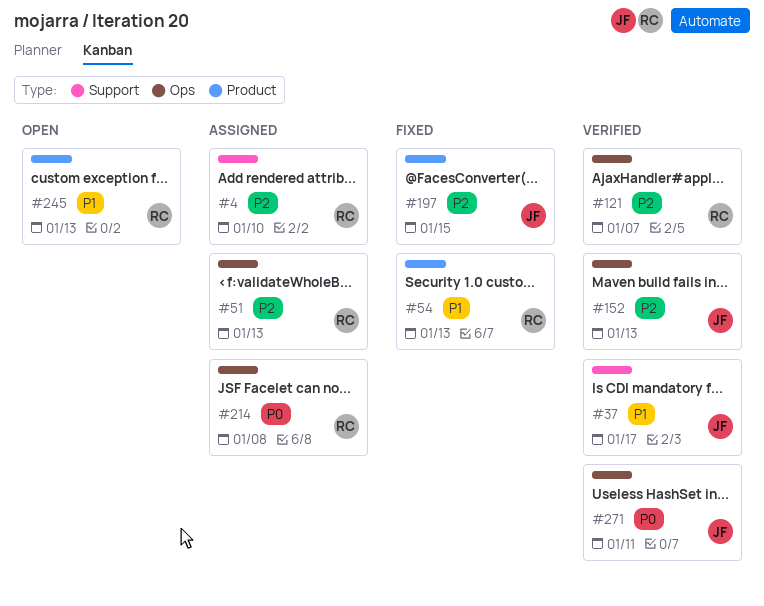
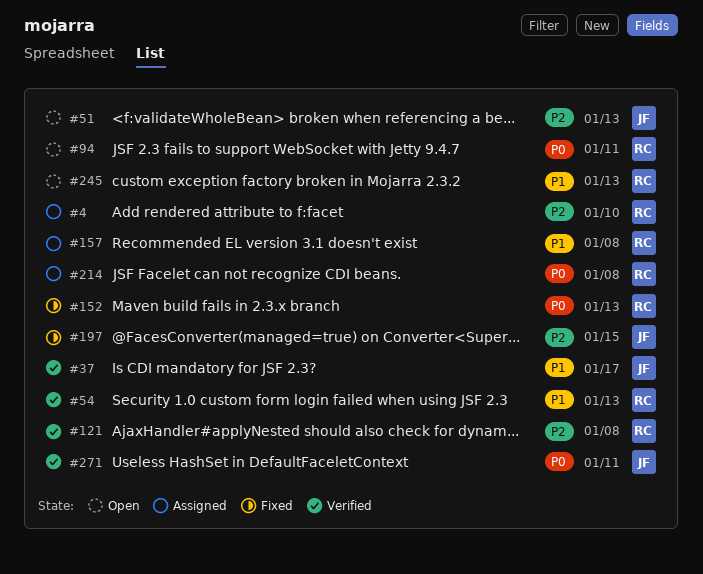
#51, status: Assigned -> Open
#51, owner: RC -> JF
#54, status: Fixed -> Verified
#94: none -> present
#121, due: Jan 7 -> Jan 8
#152, status: Verified -> Fixed
#152, owner: JF -> RC
#152, priority: P2 -> P0
#157: none -> present

